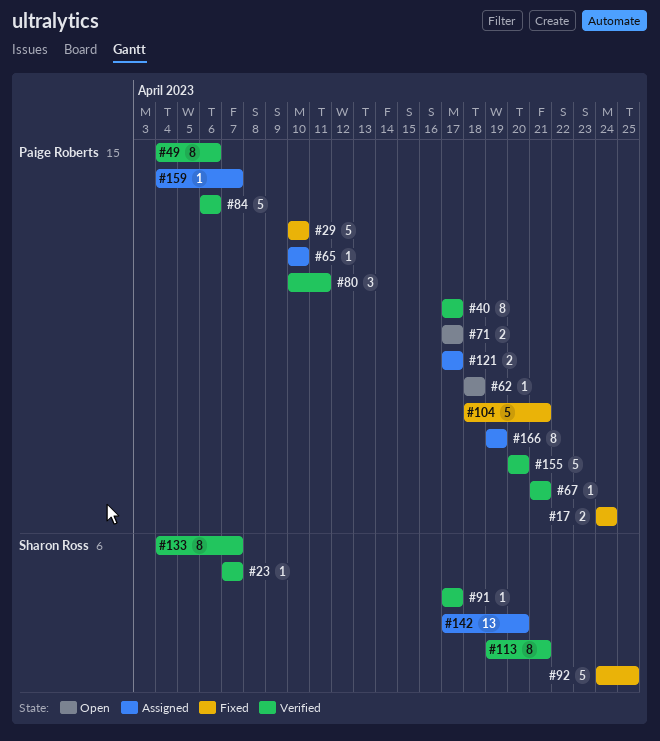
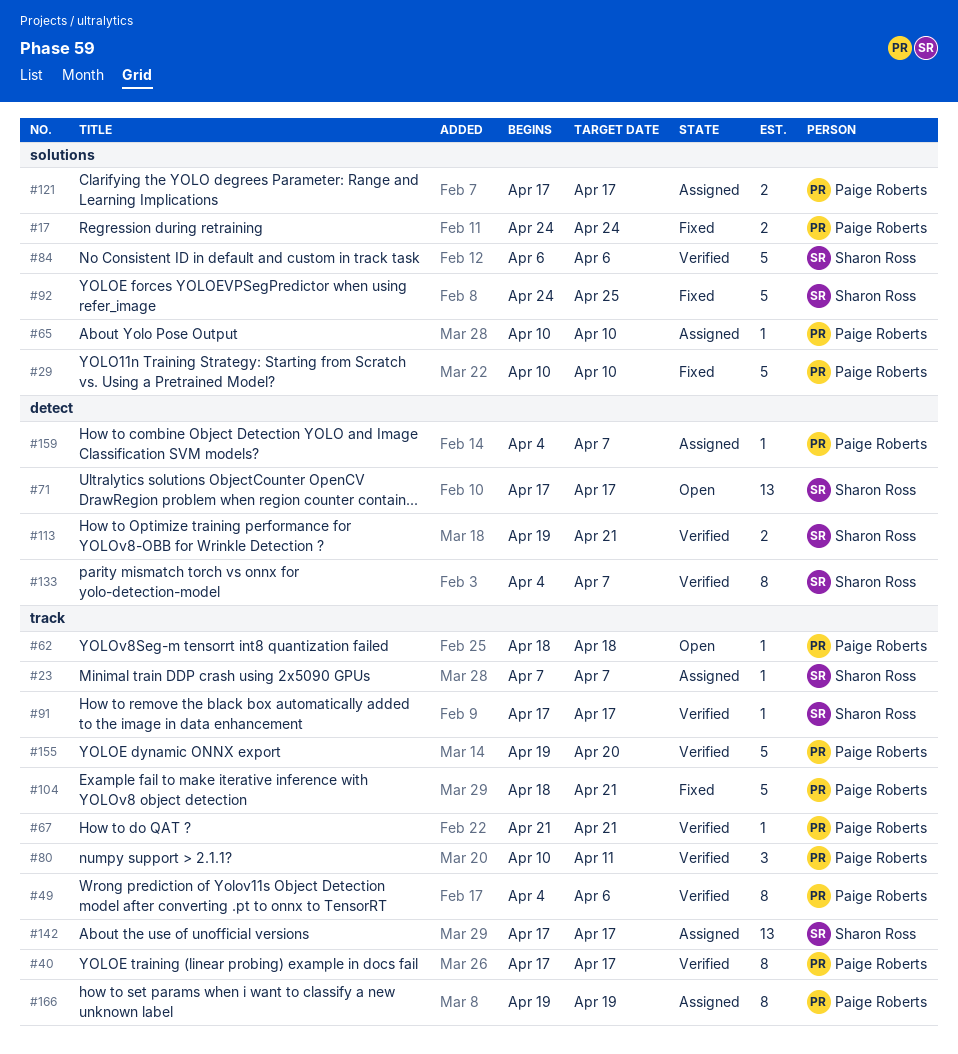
#23, status: Verified -> Assigned
#71, owner: Paige Roberts -> Sharon Ross
#71, estimate: 2 -> 13
#84, owner: Paige Roberts -> Sharon Ross
#113, estimate: 8 -> 2
#142, due: Apr 20 -> Apr 17
#155, start: Apr 20 -> Apr 19

